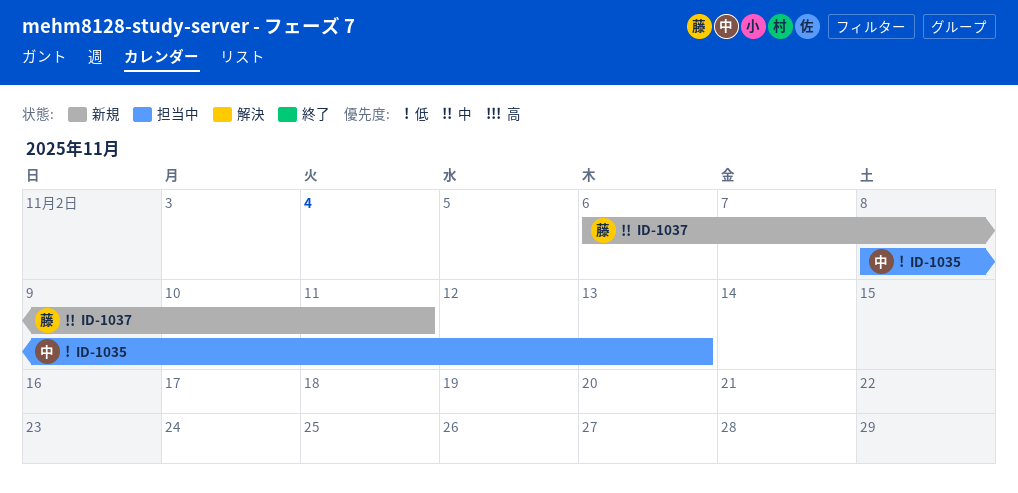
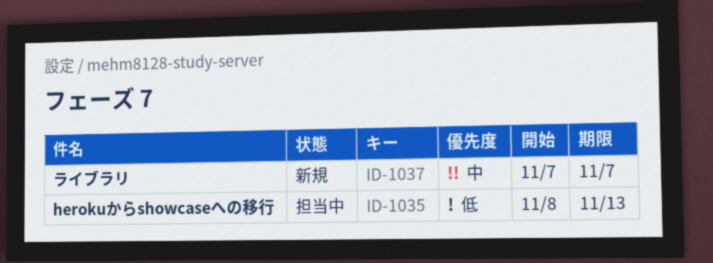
ID-1037, start: Nov 6 -> Nov 7
ID-1037, due: Nov 11 -> Nov 7

